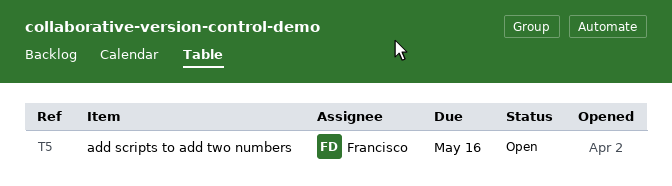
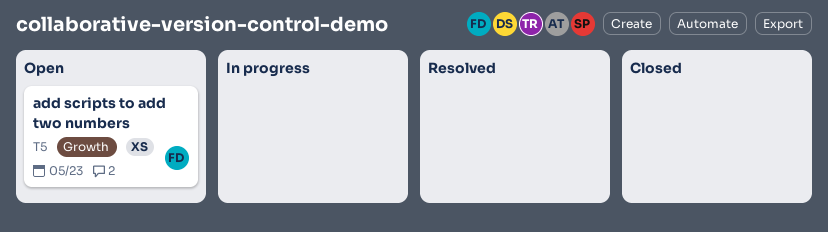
T5, due: May 16 -> May 23

